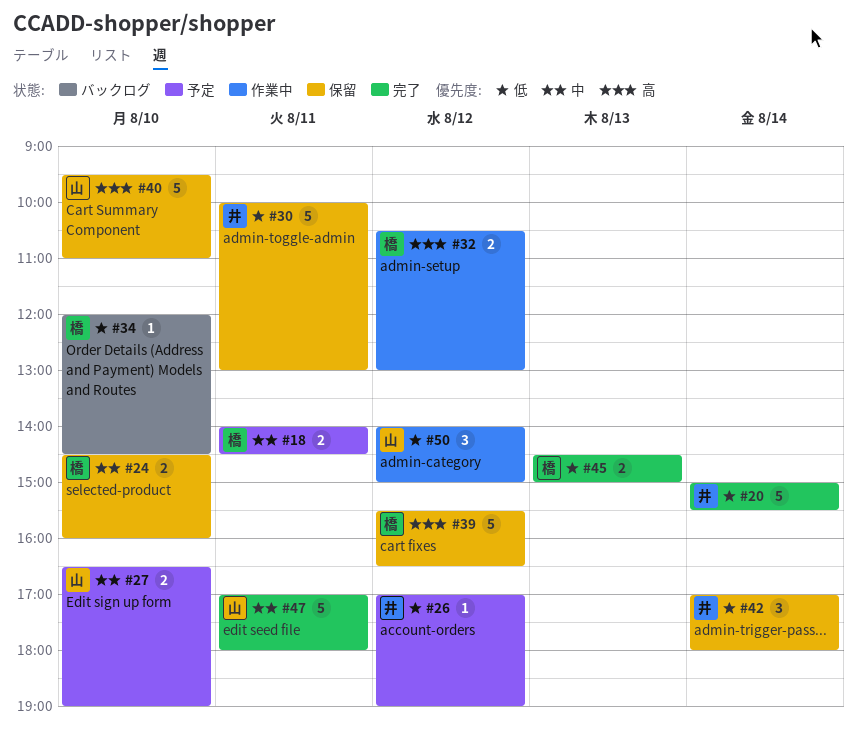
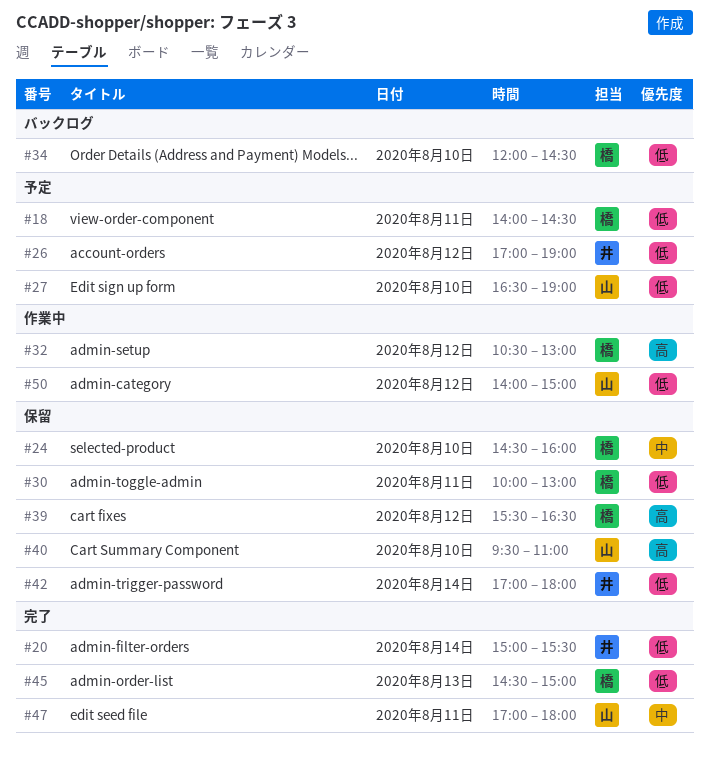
#18, priority: 中 -> 低
#27, priority: 中 -> 低
#30, owner: 井 -> 橋

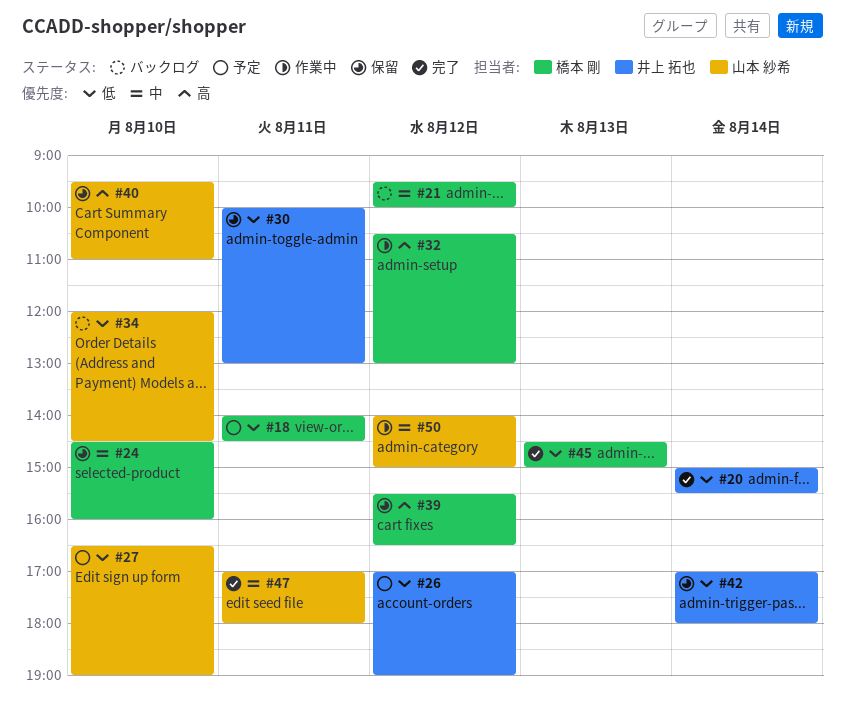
#21: none -> present
#30, owner: 橋本 剛 -> 井上 拓也
#34, owner: 橋本 剛 -> 山本 紗希
#50, priority: 低 -> 中

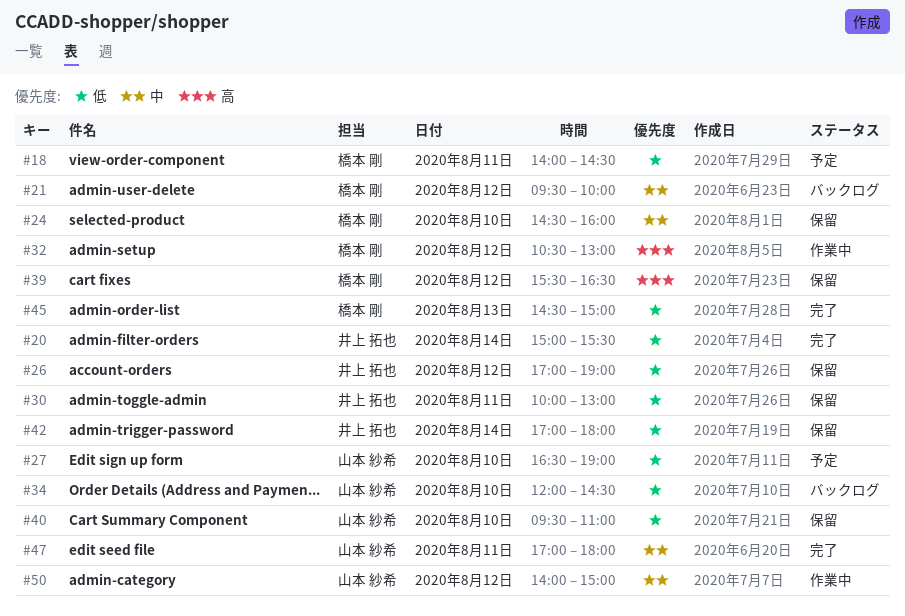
#26, status: 予定 -> 保留
#40, priority: 高 -> 低

